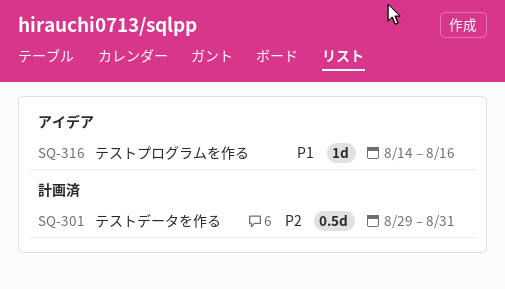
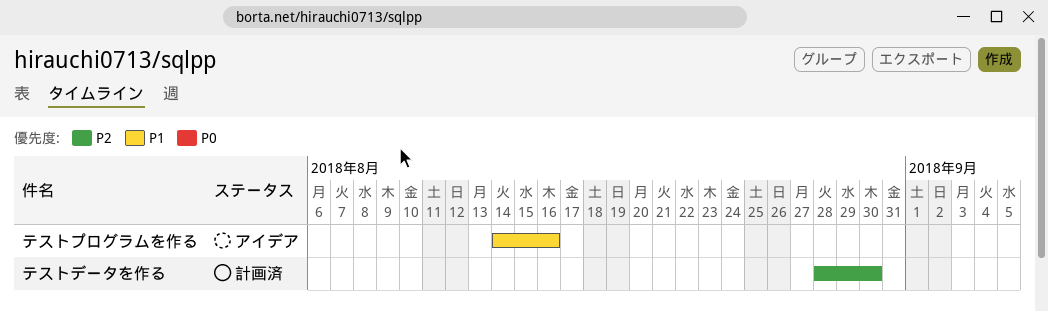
テストデータを作る, start: Aug 29 -> Aug 28
テストデータを作る, due: Aug 31 -> Aug 30

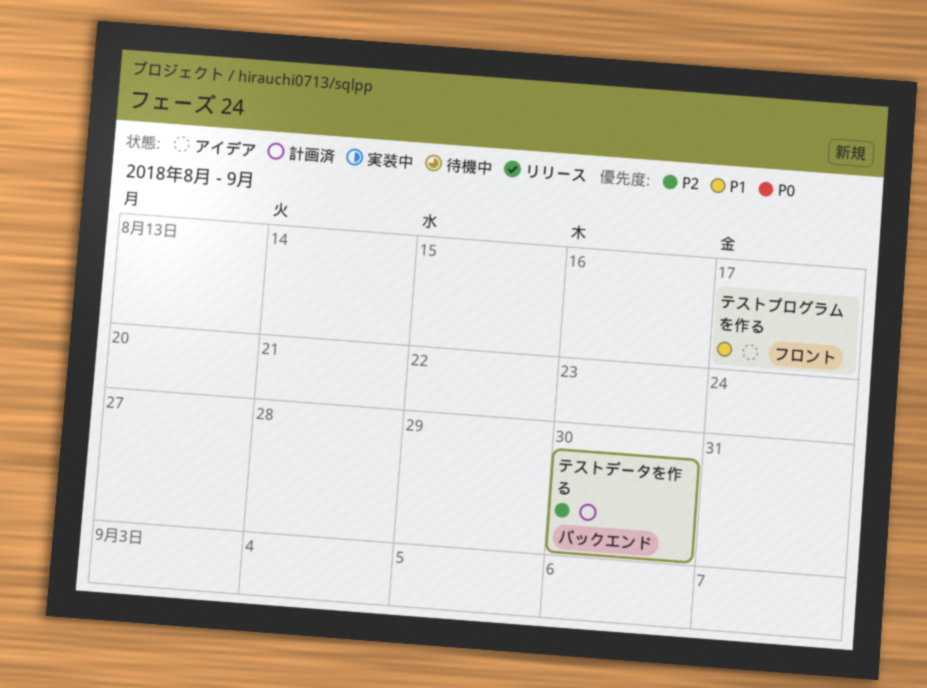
テストプログラムを作る, due: Aug 16 -> Aug 17

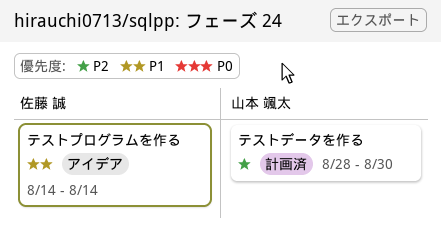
テストプログラムを作る, due: Aug 17 -> Aug 14

